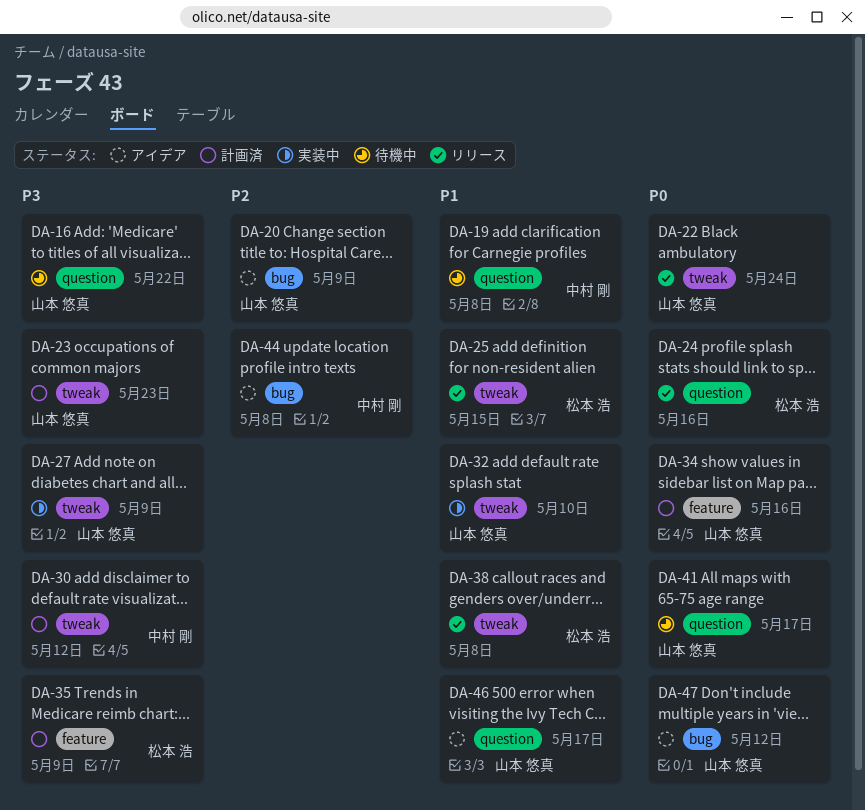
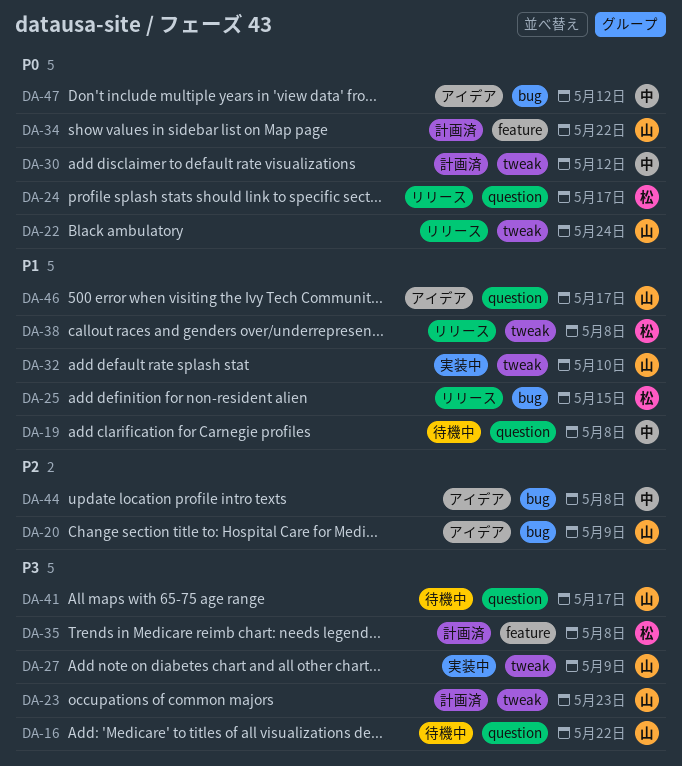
DA-24, due: May 16 -> May 17
DA-25, label: tweak -> bug
DA-30, priority: P3 -> P0
DA-34, due: May 16 -> May 22
DA-35, due: May 9 -> May 8
DA-41, priority: P0 -> P3
DA-47, owner: 山本 悠真 -> 中村 剛

